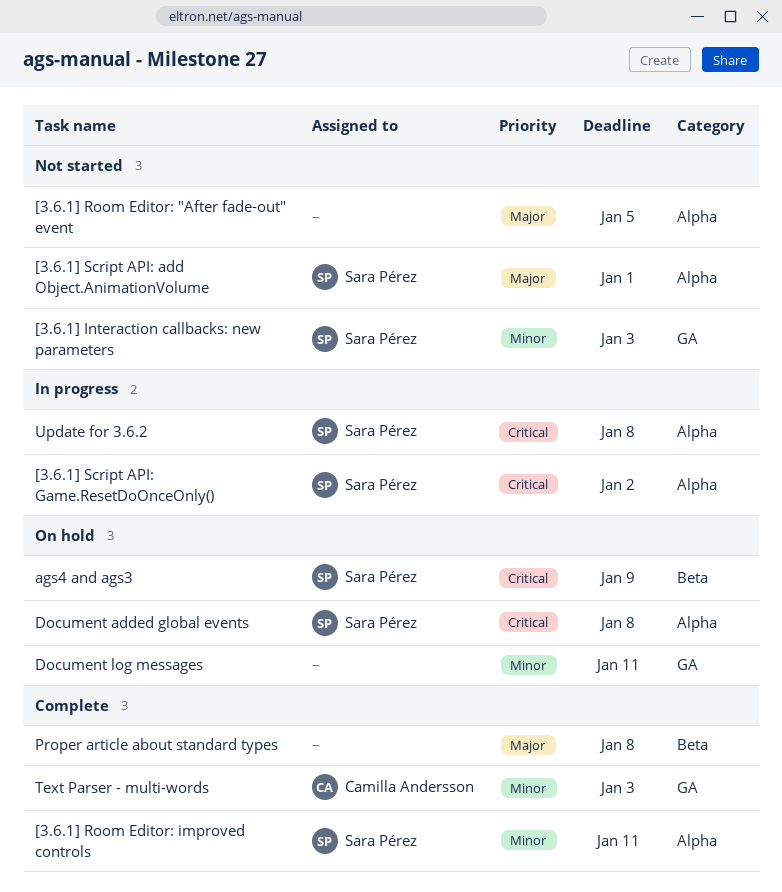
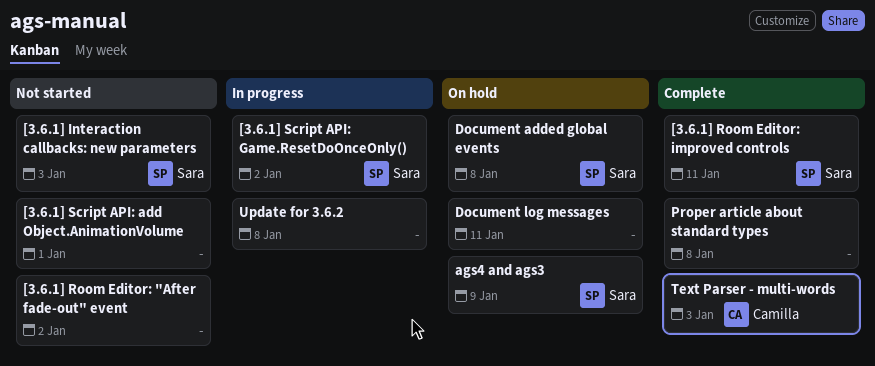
[3.6.1] Room Editor: "After fade-out" event, due: Jan 5 -> Jan 2
[3.6.1] Script API: add Object.AnimationVolume, owner: Sara Pérez -> none
Update for 3.6.2, owner: Sara Pérez -> none

